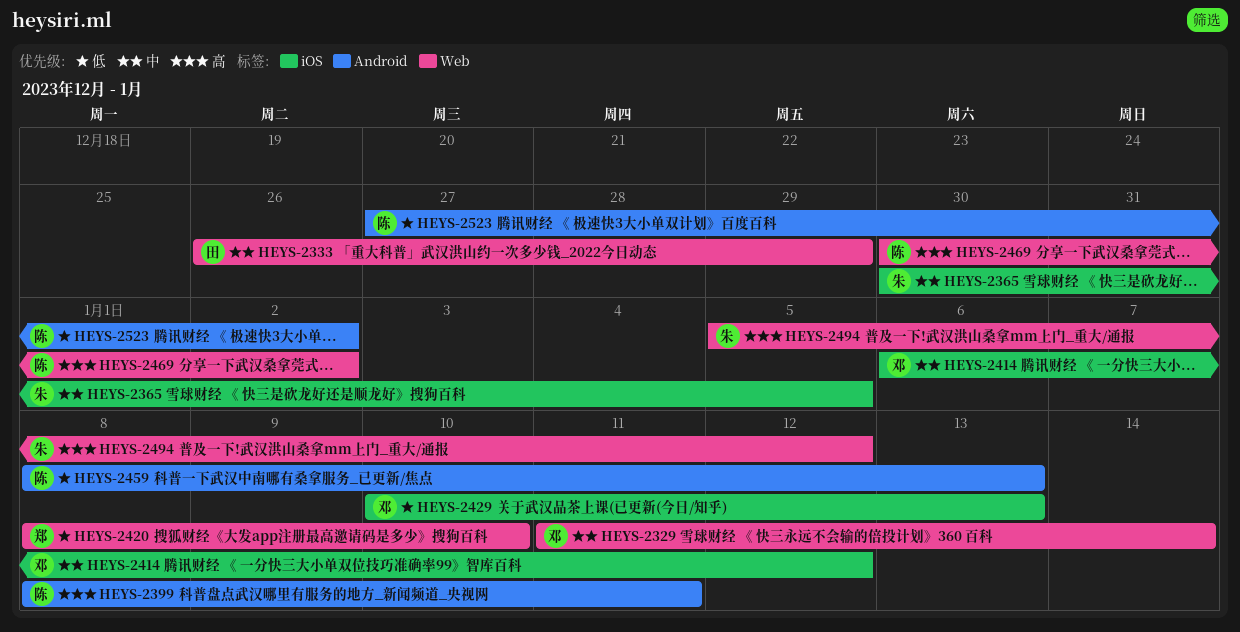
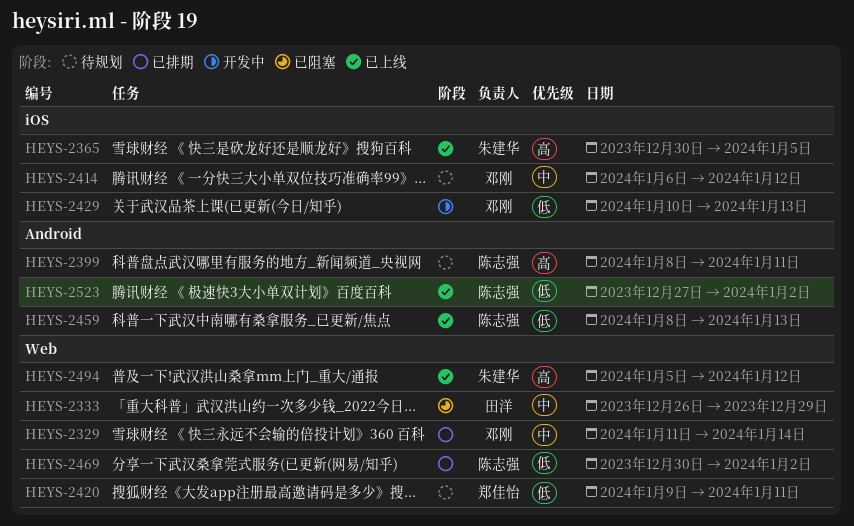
HEYS-2365, priority: 中 -> 高
HEYS-2420, start: Jan 8 -> Jan 9
HEYS-2420, due: Jan 10 -> Jan 11
HEYS-2469, priority: 高 -> 低

